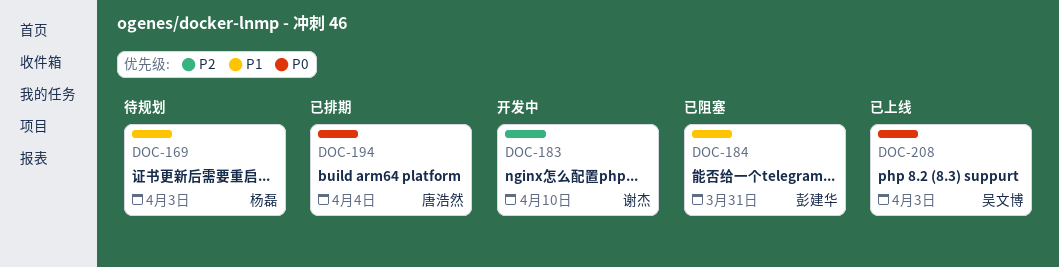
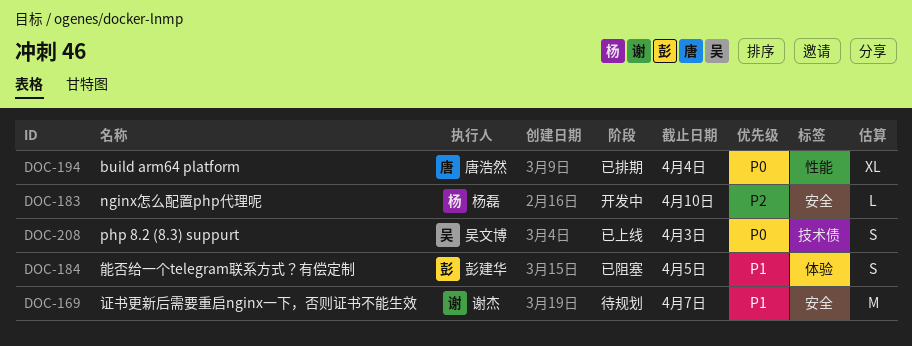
DOC-169, owner: 杨磊 -> 谢杰
DOC-169, due: Apr 3 -> Apr 7
DOC-183, owner: 谢杰 -> 杨磊
DOC-184, due: Mar 31 -> Apr 5

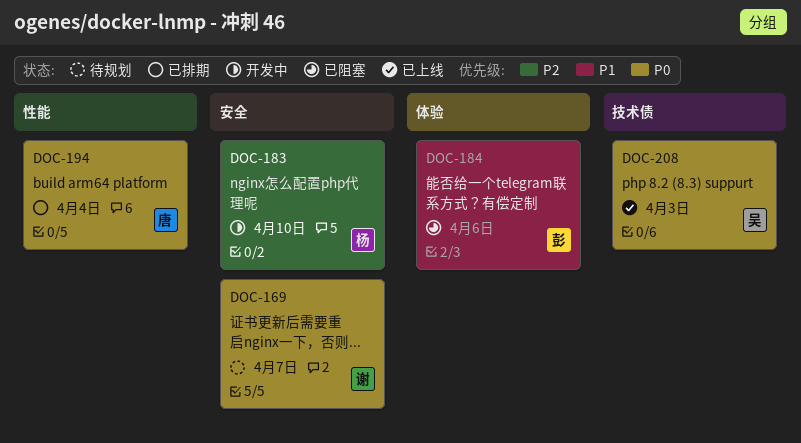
DOC-169, priority: P1 -> P0
DOC-184, due: Apr 5 -> Apr 6

